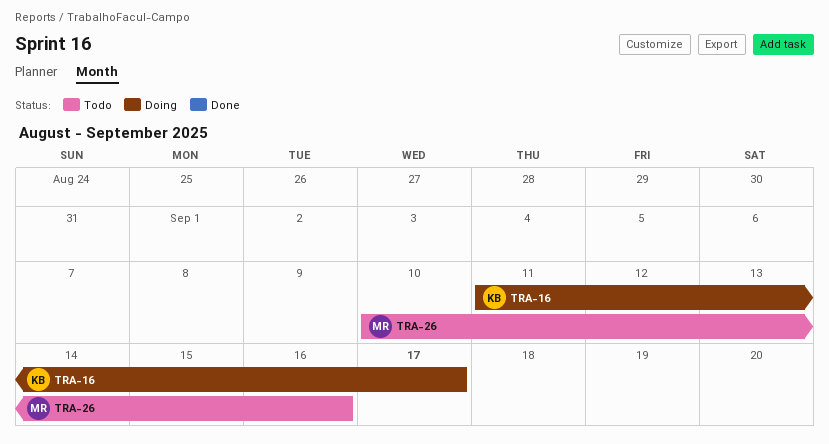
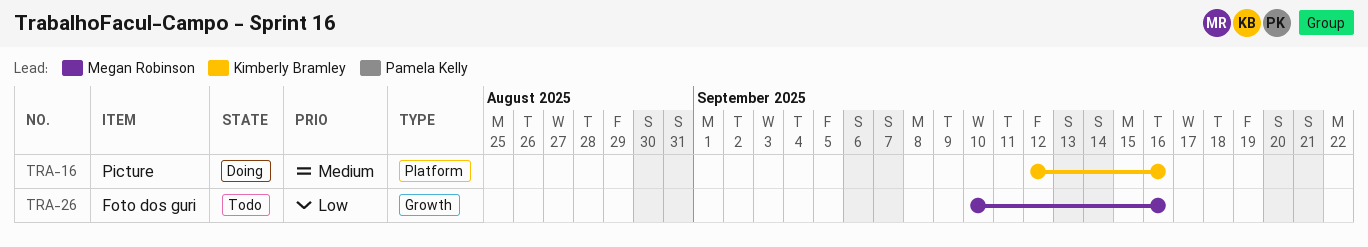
TRA-16, start: Sep 11 -> Sep 12
TRA-16, due: Sep 17 -> Sep 16

